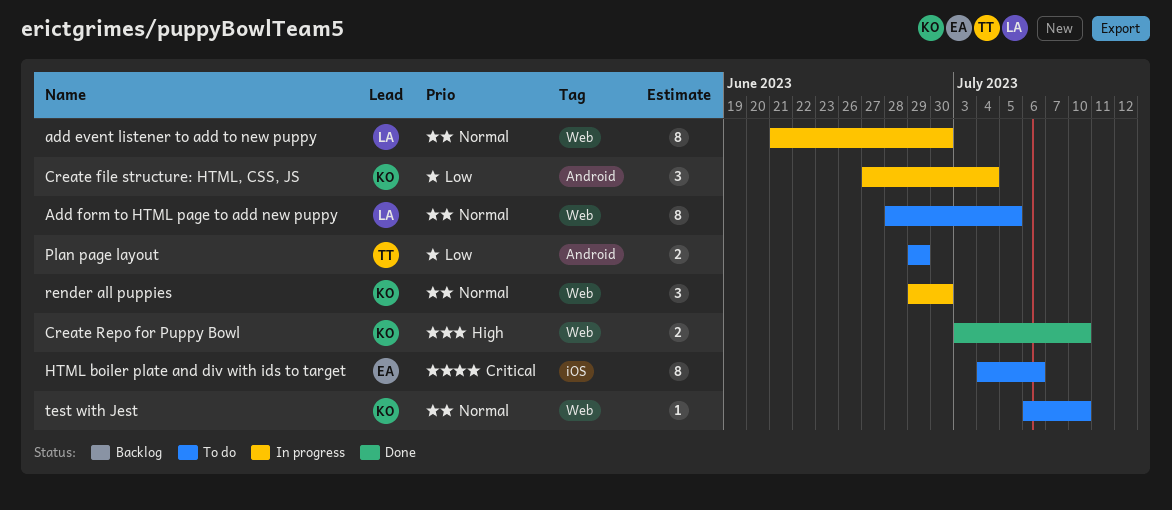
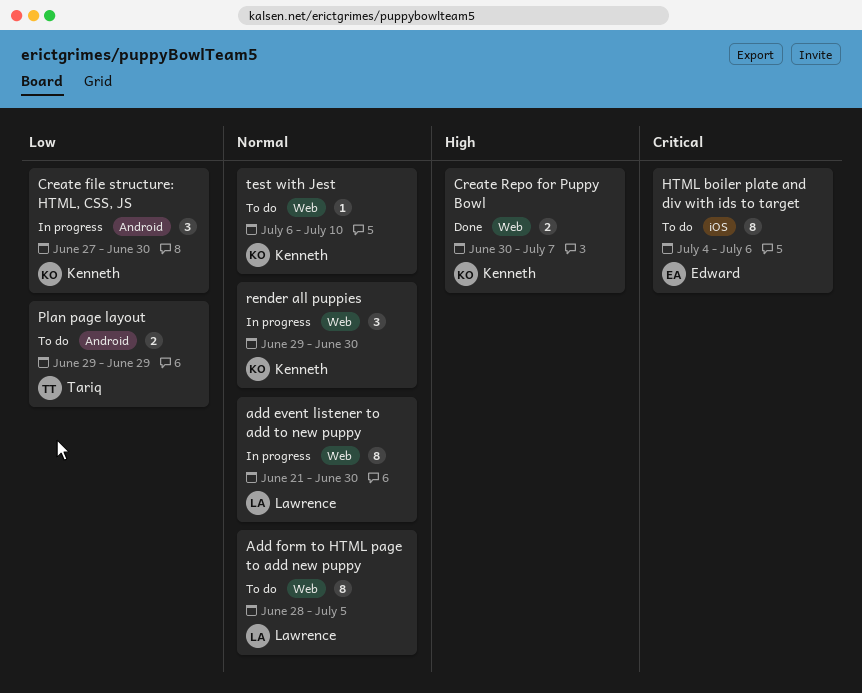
Create file structure: HTML, CSS, JS, due: Jul 4 -> Jun 30
Create Repo for Puppy Bowl, start: Jul 3 -> Jun 30
Create Repo for Puppy Bowl, due: Jul 10 -> Jul 7

